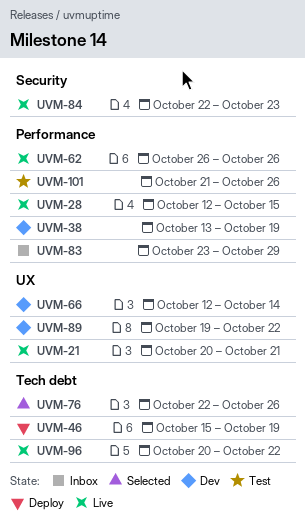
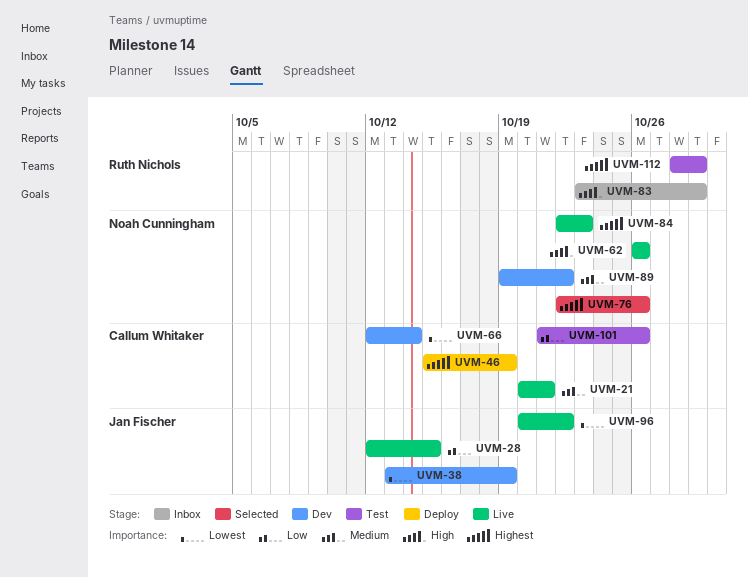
UVM-112: none -> present

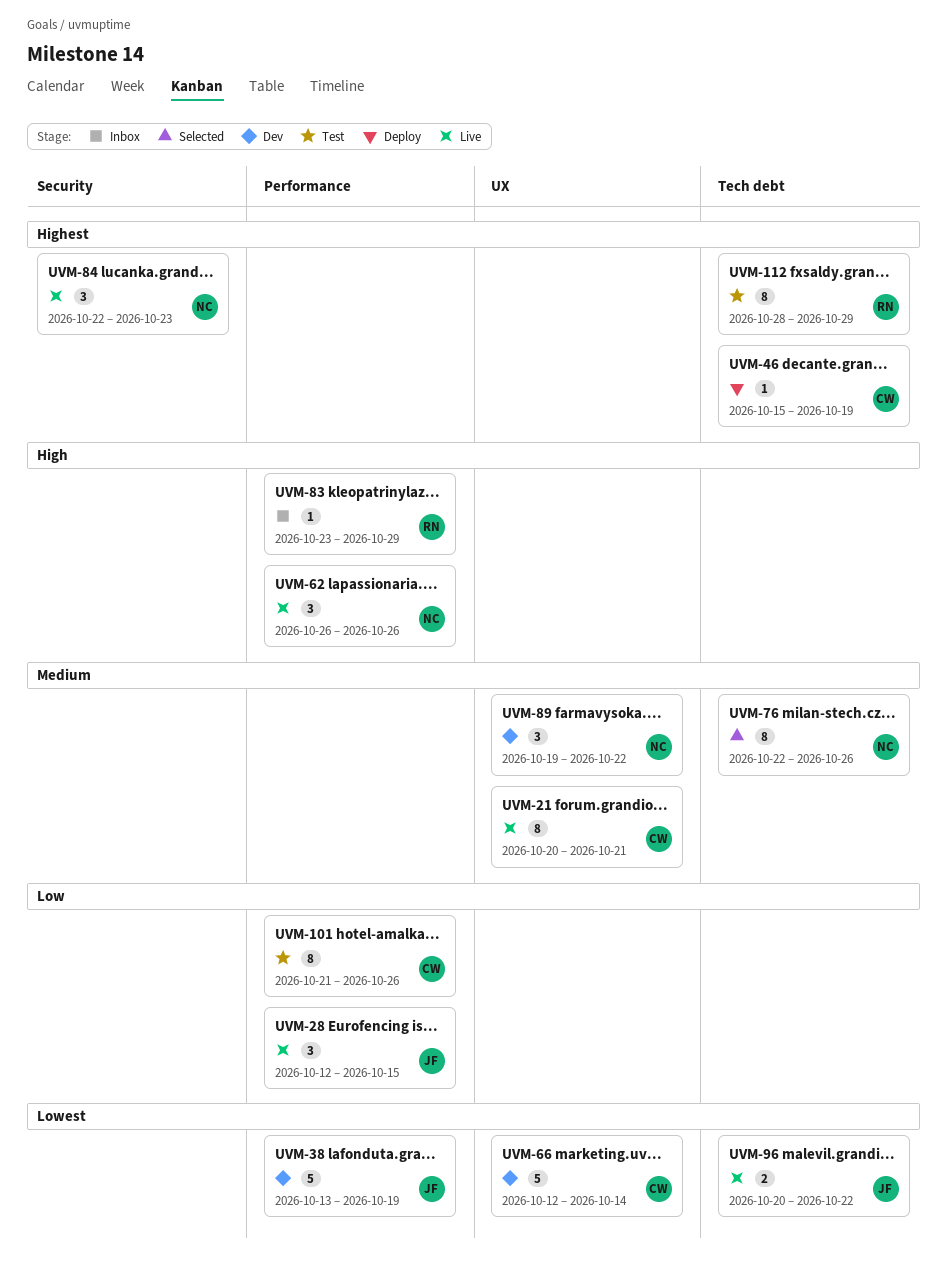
UVM-76, priority: Highest -> Medium

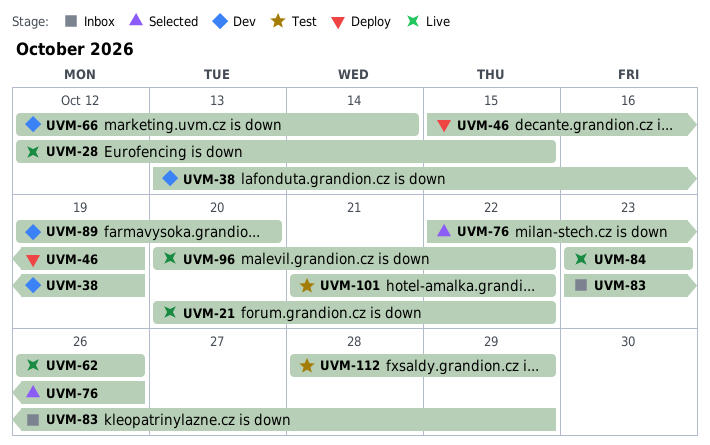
UVM-21, due: Oct 21 -> Oct 22
UVM-84, start: Oct 22 -> Oct 23
UVM-89, due: Oct 22 -> Oct 20
UVM-101, due: Oct 26 -> Oct 22

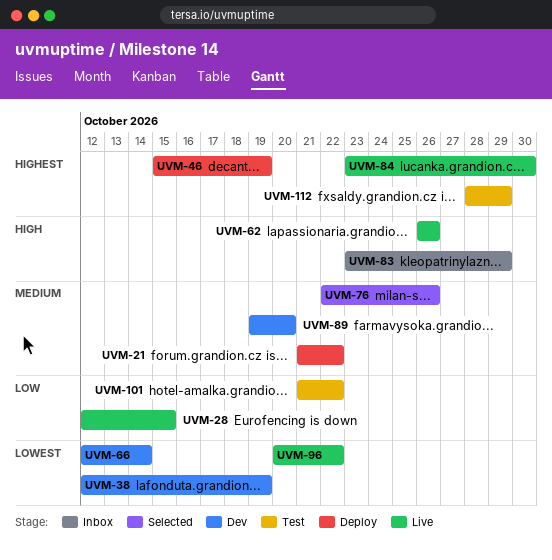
UVM-21, status: Live -> Deploy
UVM-21, start: Oct 20 -> Oct 21
UVM-38, start: Oct 13 -> Oct 12
UVM-84, due: Oct 23 -> Oct 30

